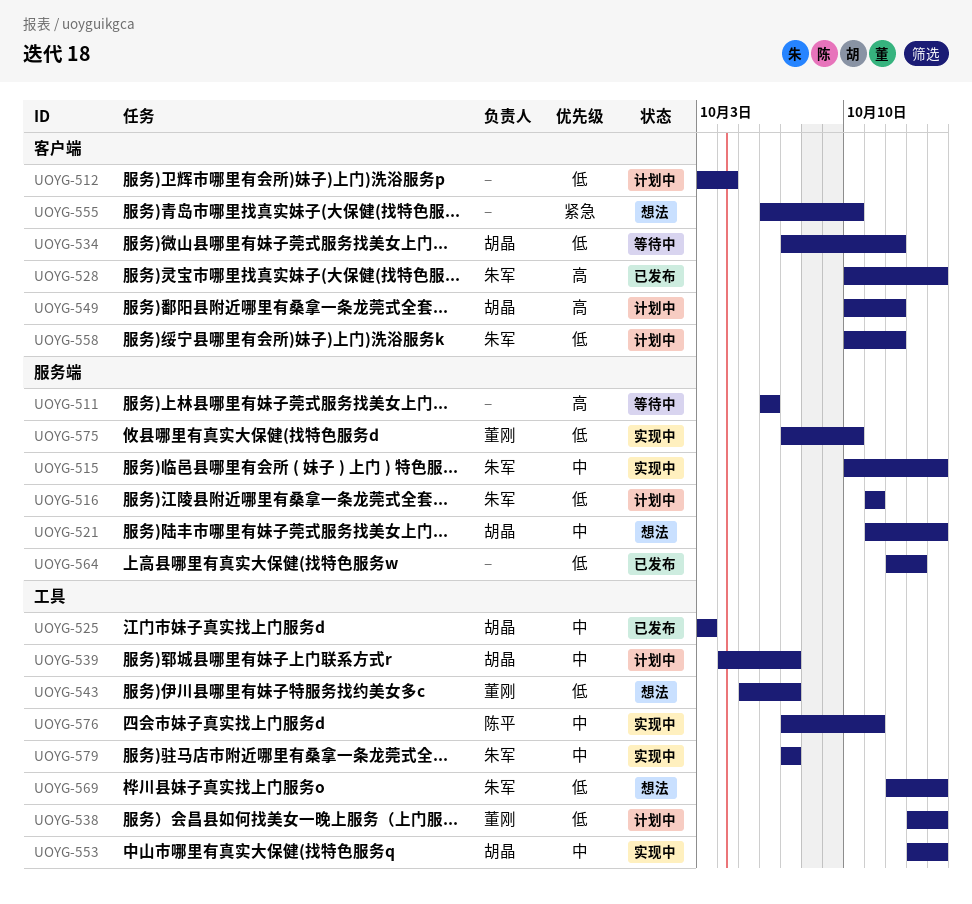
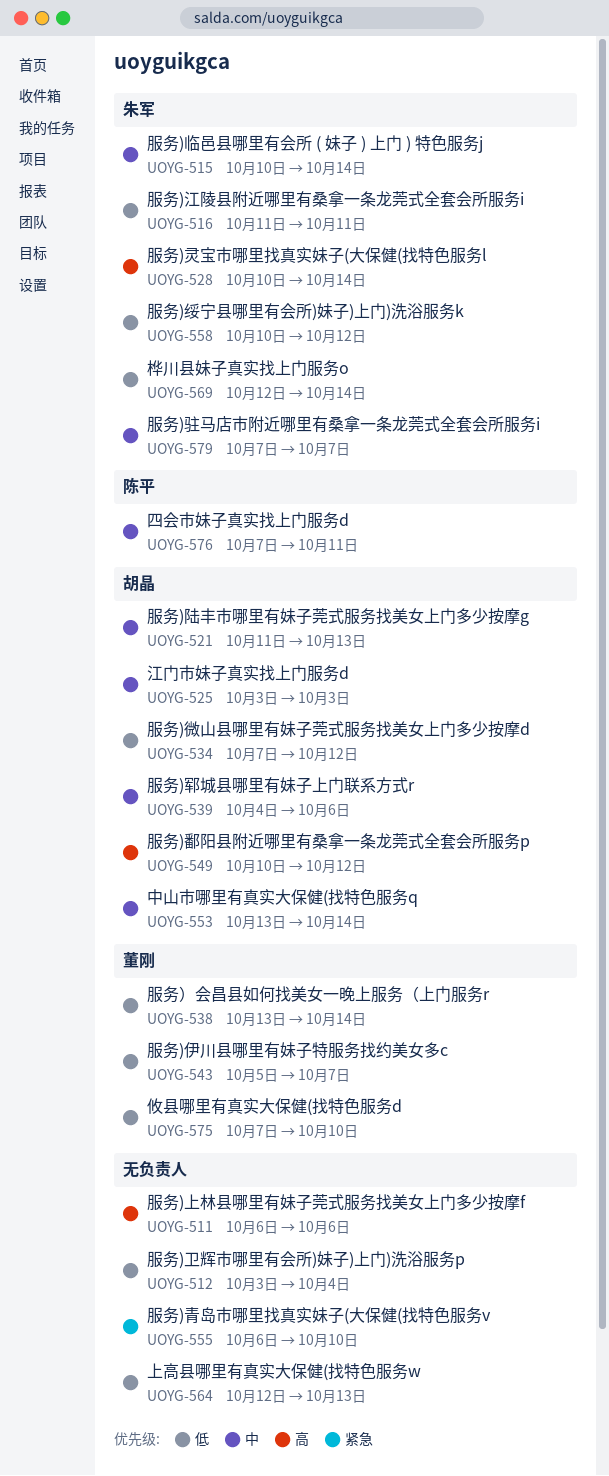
UOYG-521, due: Oct 14 -> Oct 13
UOYG-539, due: Oct 7 -> Oct 6

